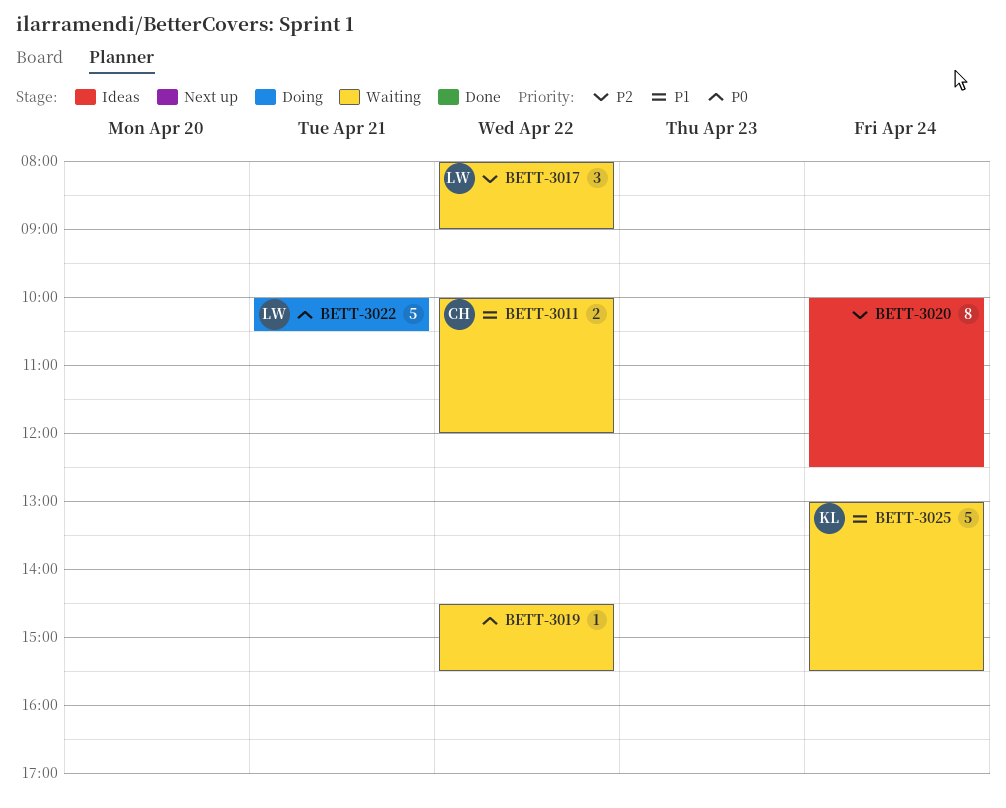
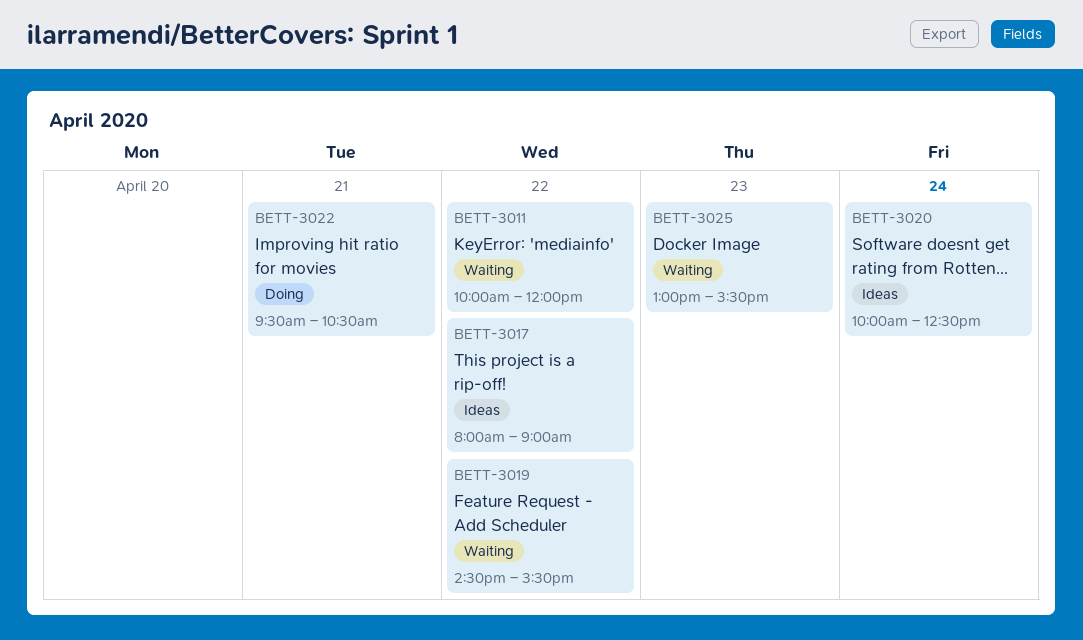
BETT-3017, status: Waiting -> Ideas
BETT-3022, begins: 10:00 -> 09:30
BETT-3025, day: Apr 24 -> Apr 23

